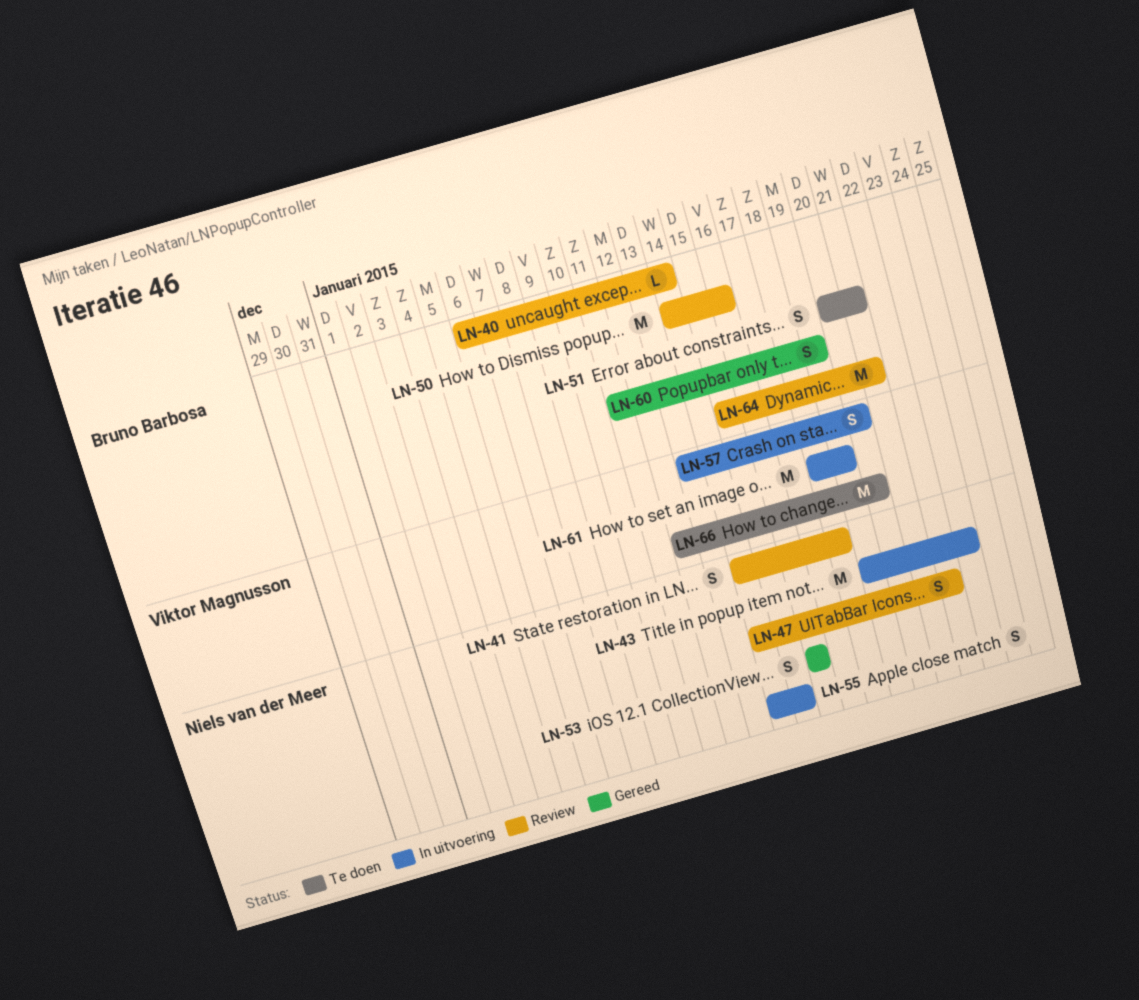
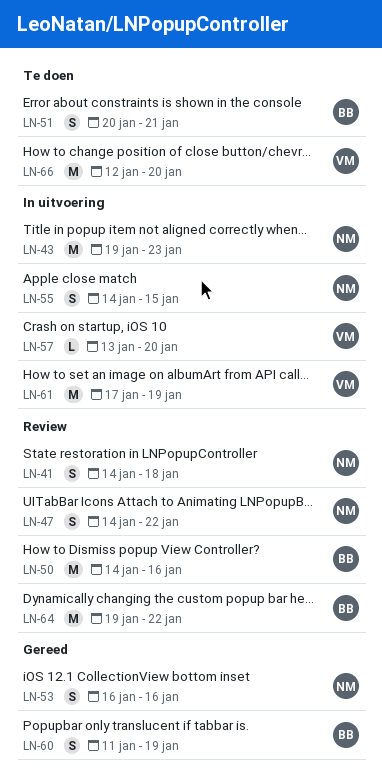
LN-40: present -> none
LN-57, estimate: S -> L
LN-61, start: Jan 18 -> Jan 17
LN-64, start: Jan 15 -> Jan 19
LN-64, due: Jan 21 -> Jan 22

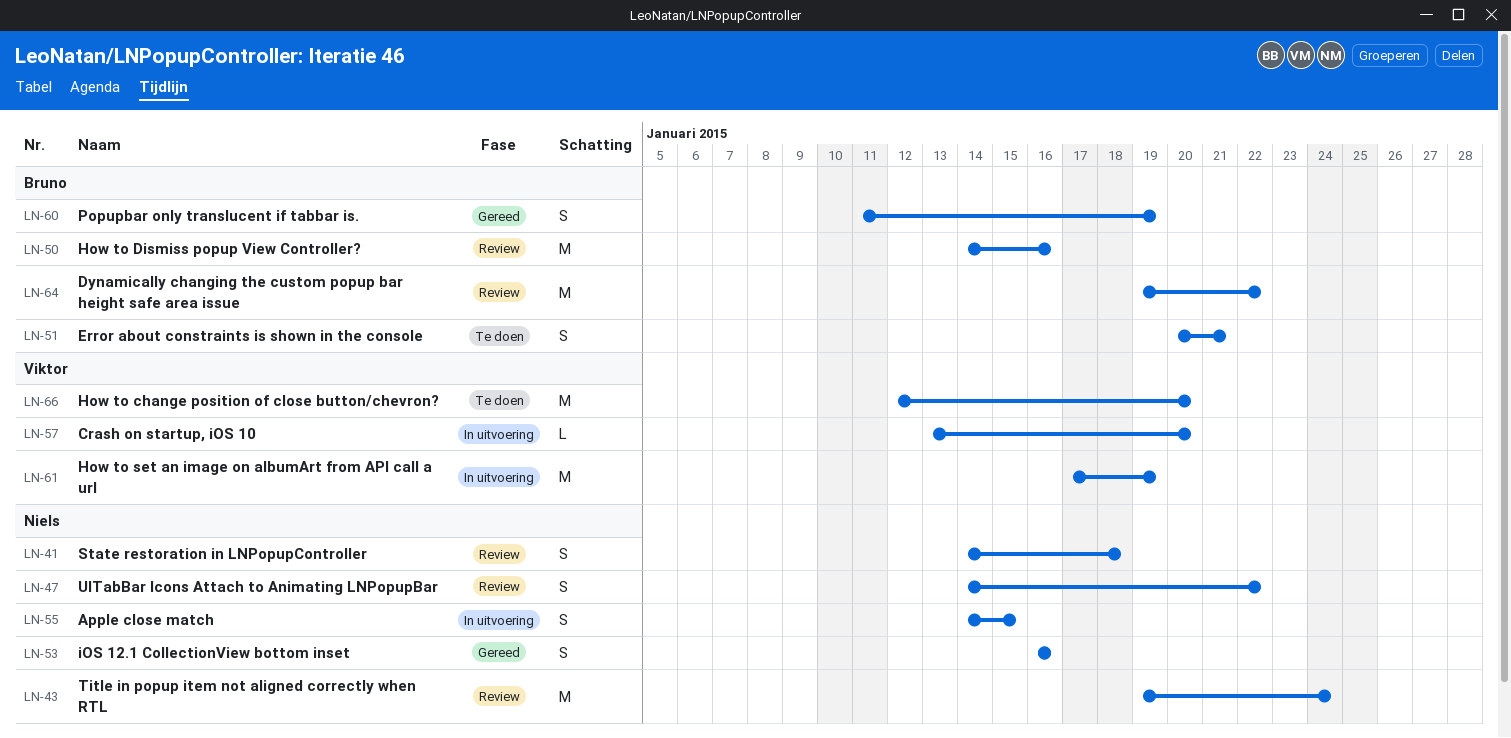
LN-43, status: In uitvoering -> Review
LN-43, due: Jan 23 -> Jan 24

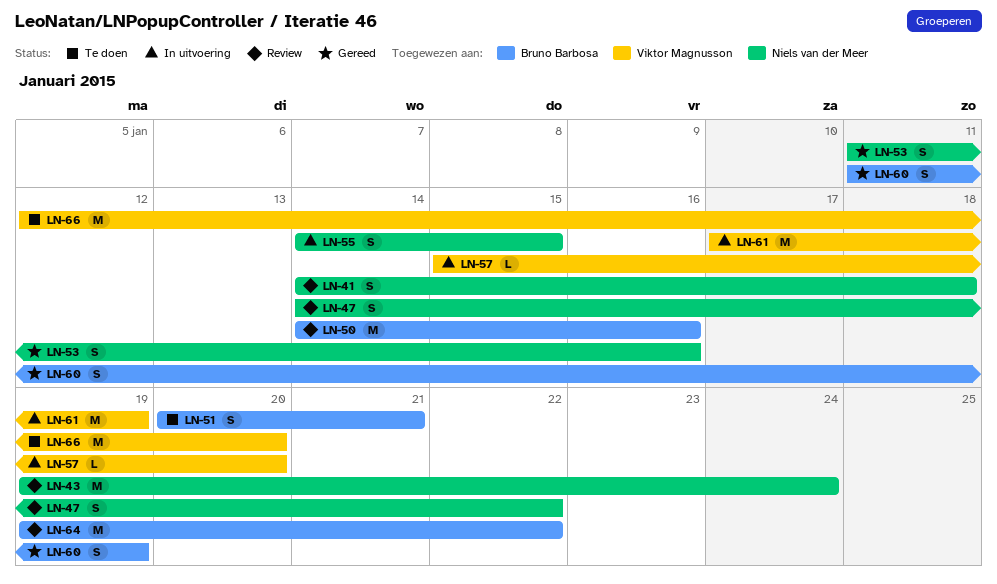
LN-53, start: Jan 16 -> Jan 11
LN-57, start: Jan 13 -> Jan 15

